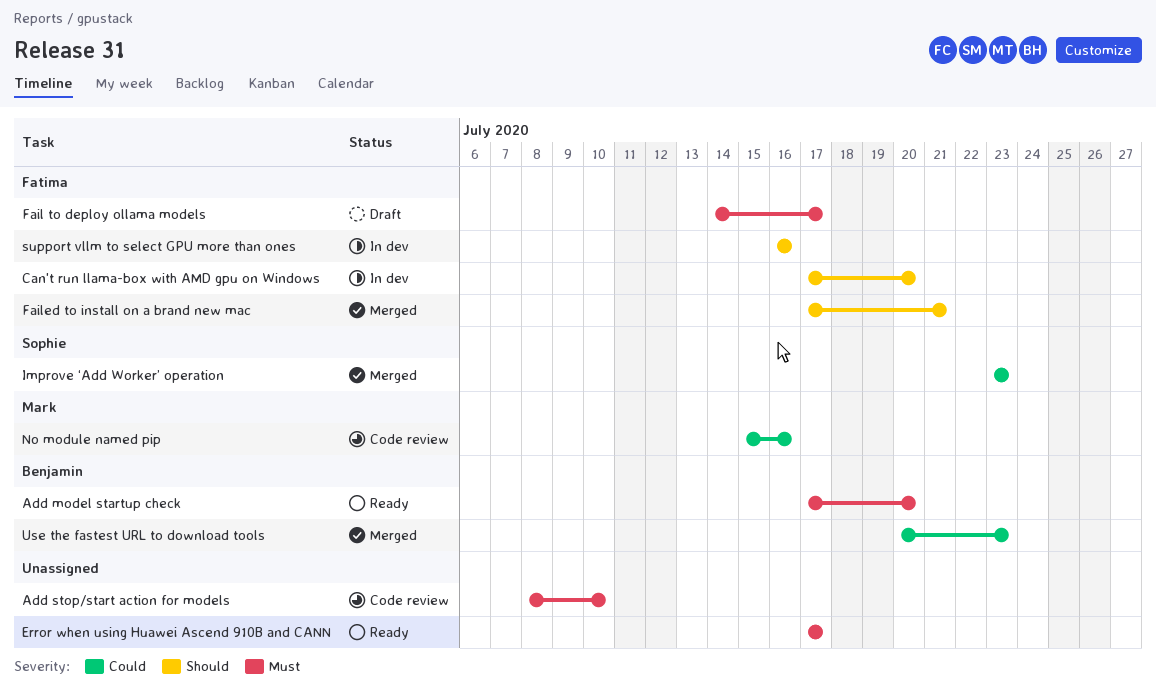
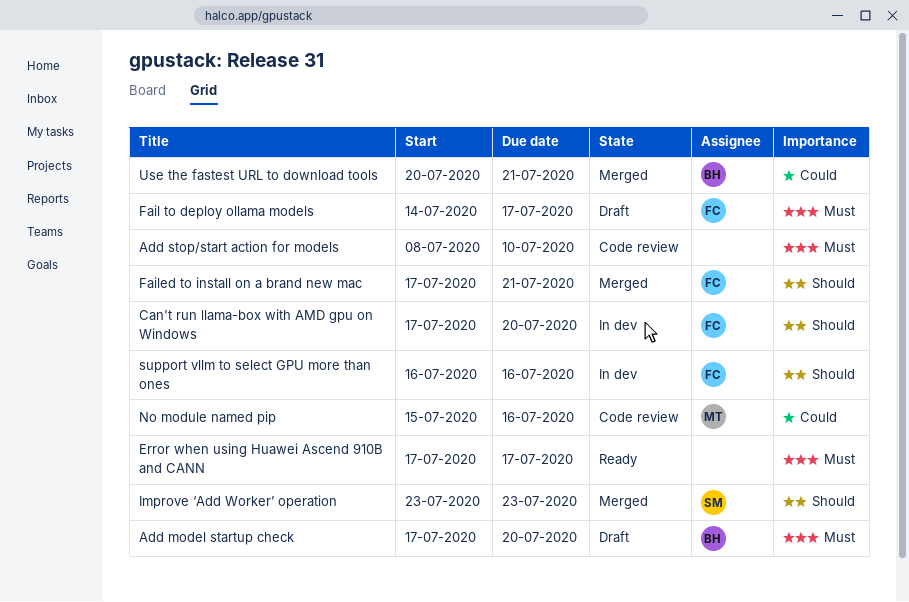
Add model startup check, status: Ready -> Draft
Improve ‘Add Worker’ operation, priority: Could -> Should
Use the fastest URL to download tools, due: Jul 23 -> Jul 21

